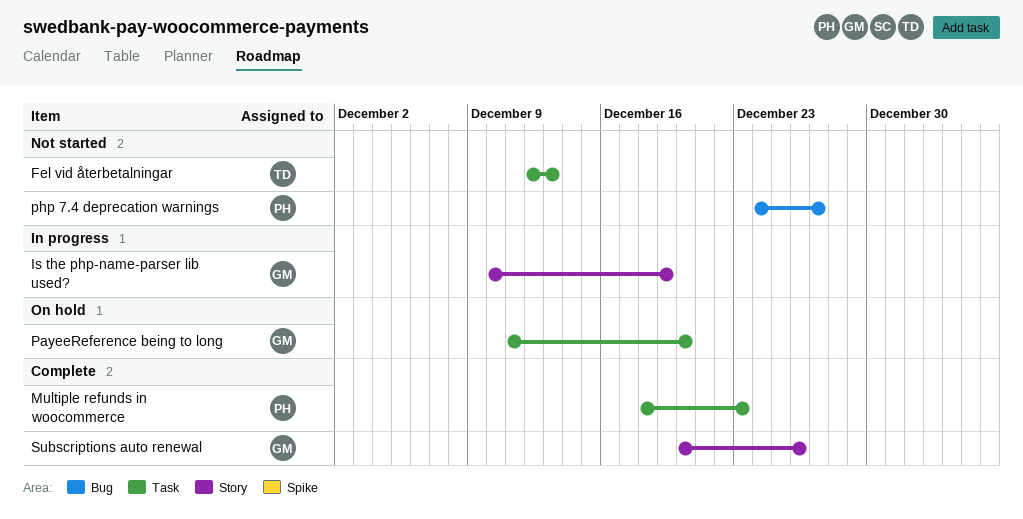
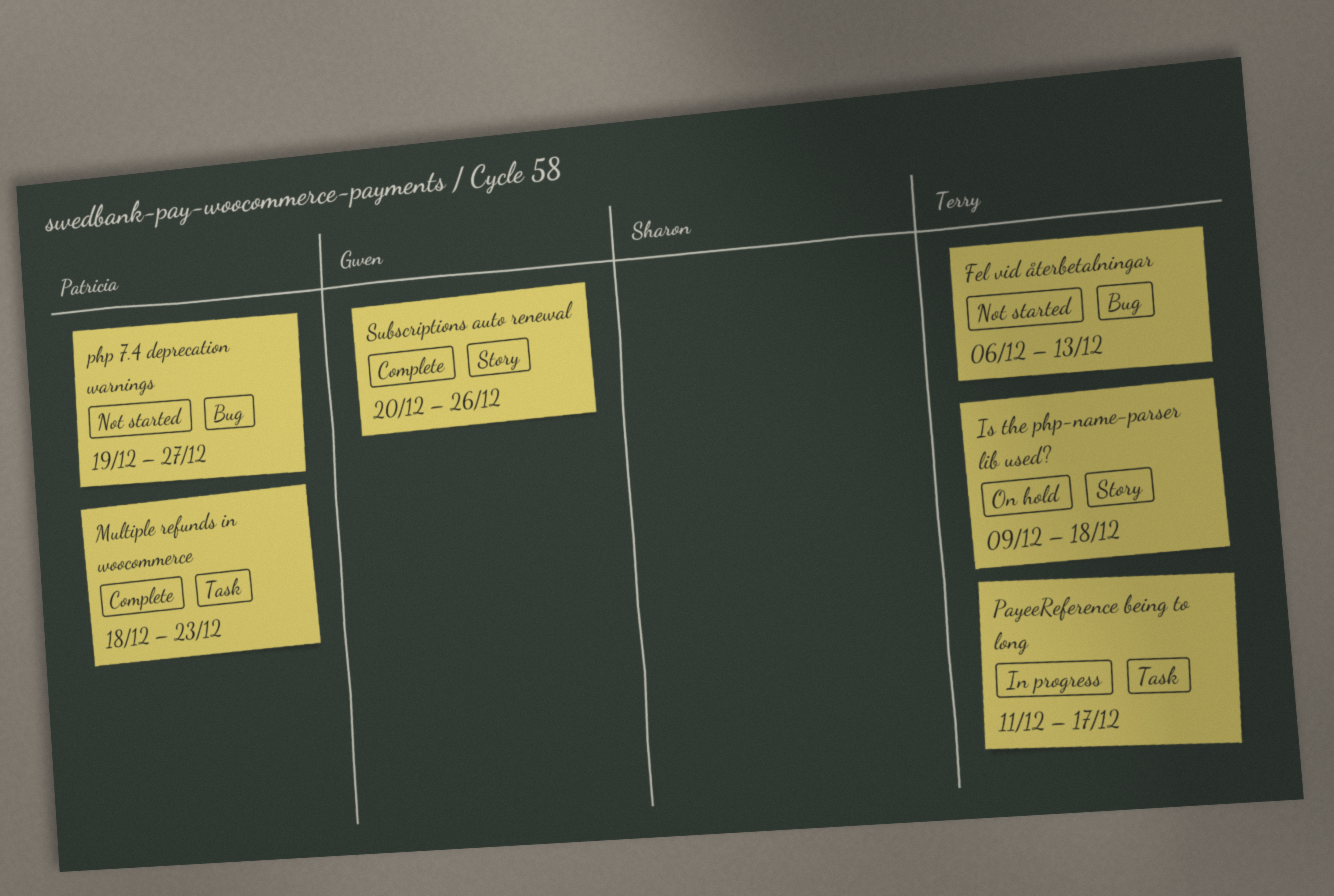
Fel vid återbetalningar, label: Task -> Bug
Fel vid återbetalningar, start: Dec 12 -> Dec 6
Is the php-name-parser lib used?, status: In progress -> On hold
Is the php-name-parser lib used?, owner: Gwen -> Terry
Is the php-name-parser lib used?, start: Dec 10 -> Dec 9
Is the php-name-parser lib used?, due: Dec 19 -> Dec 18
PayeeReference being to long, status: On hold -> In progress
PayeeReference being to long, owner: Gwen -> Terry
PayeeReference being to long, due: Dec 20 -> Dec 17
php 7.4 deprecation warnings, start: Dec 24 -> Dec 19

